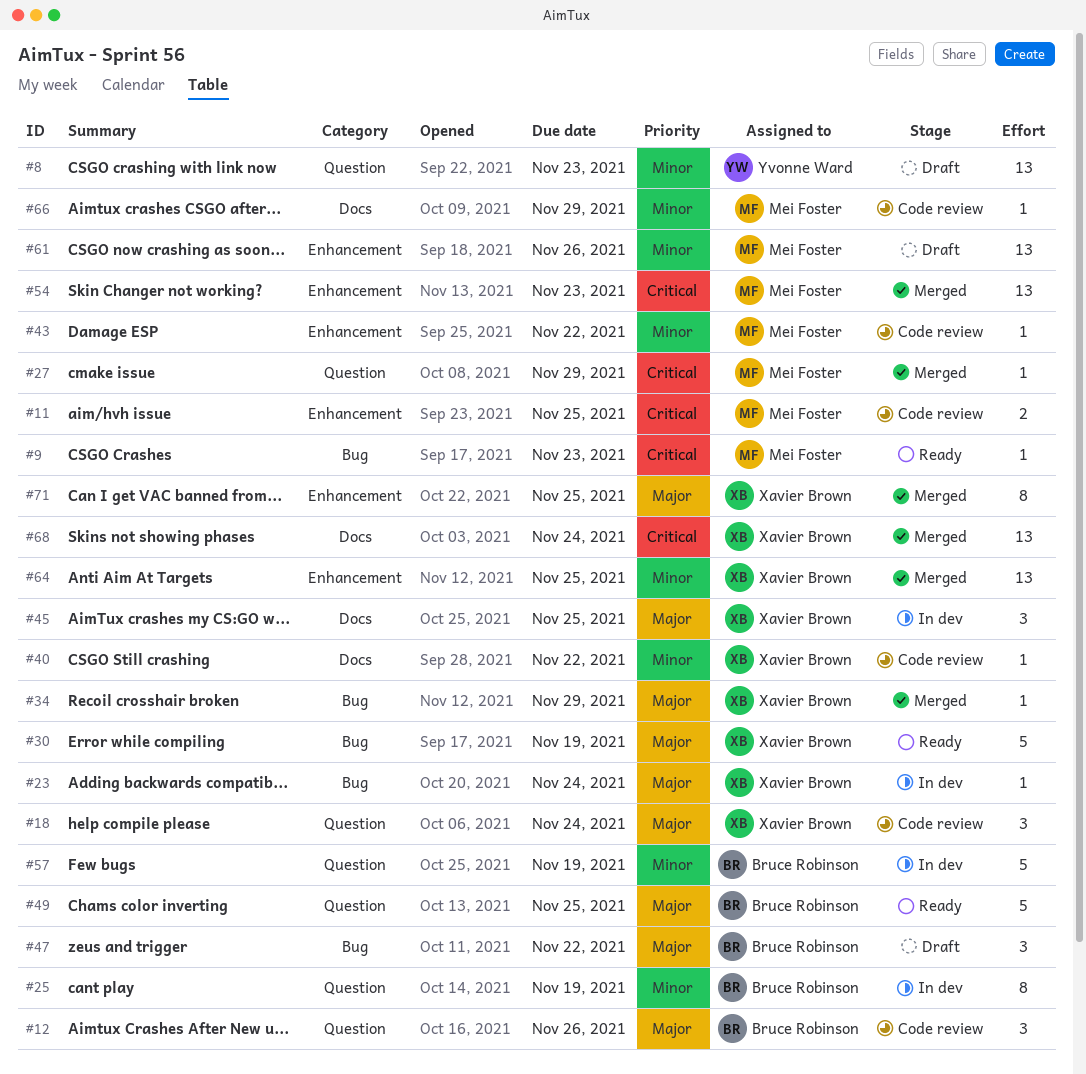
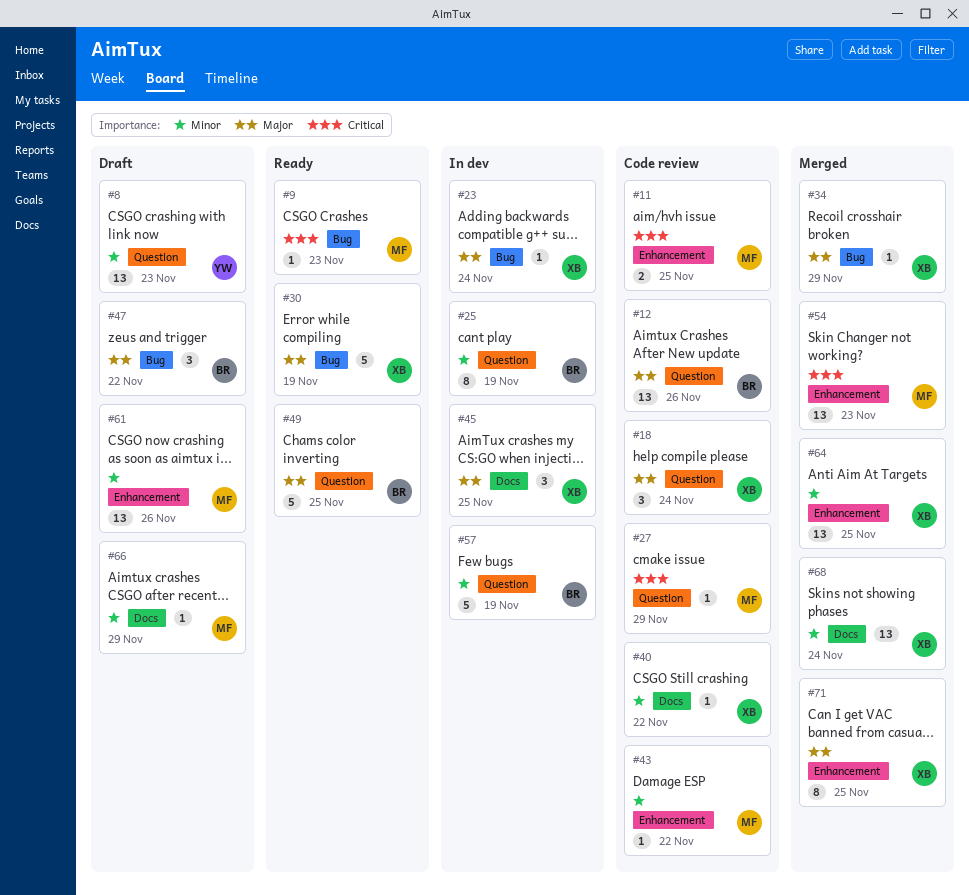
#12, estimate: 3 -> 13
#27, status: Merged -> Code review
#66, status: Code review -> Draft
#68, priority: Critical -> Minor

